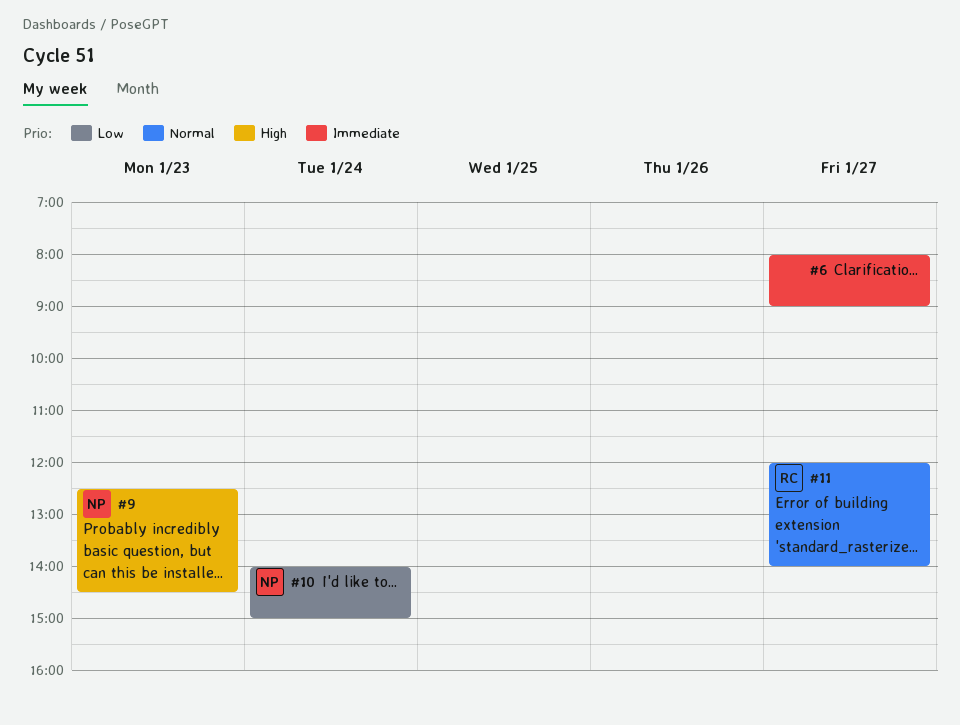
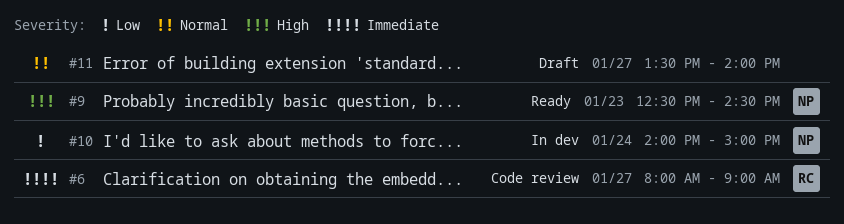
#6, owner: none -> RC
#11, owner: RC -> none
#11, begins: 12:00 -> 13:30

